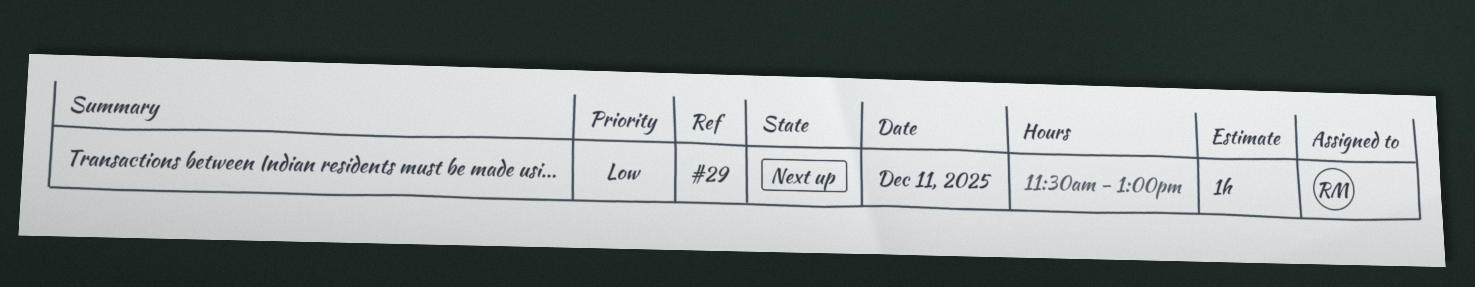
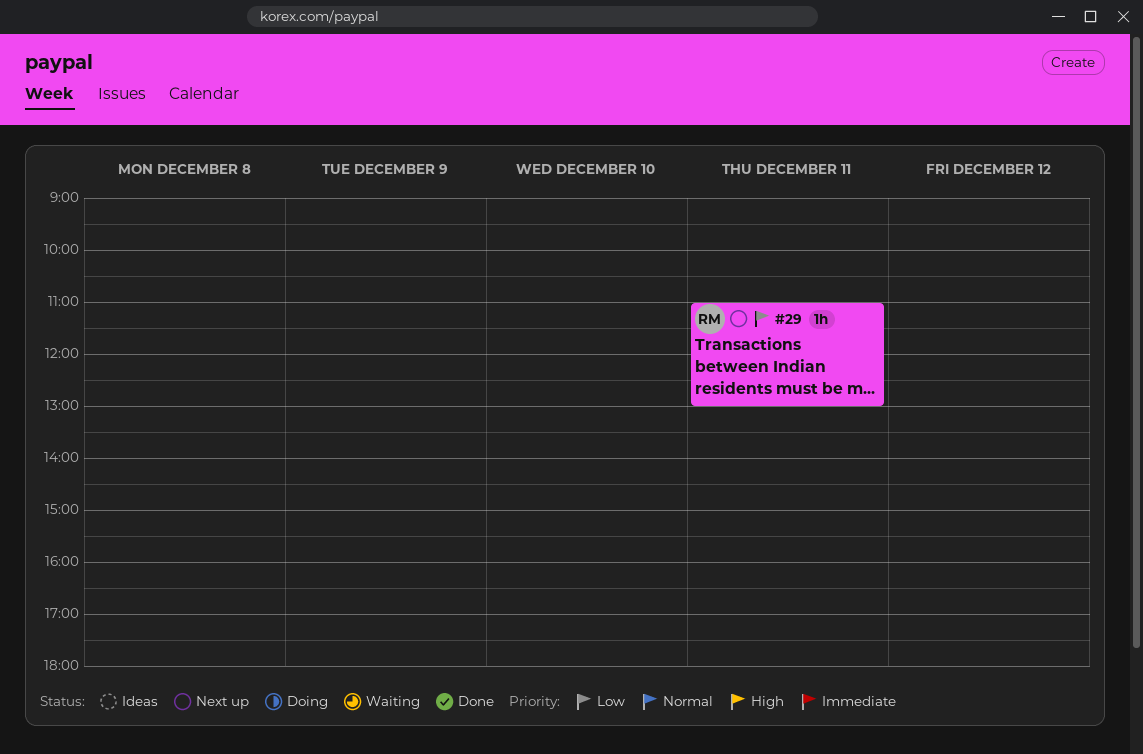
#29, begins: 11:30 -> 11:00

